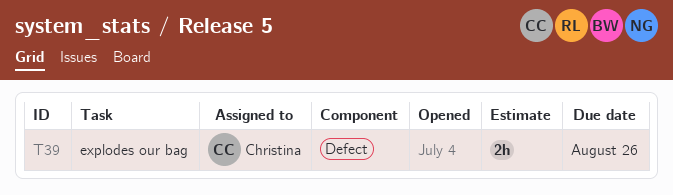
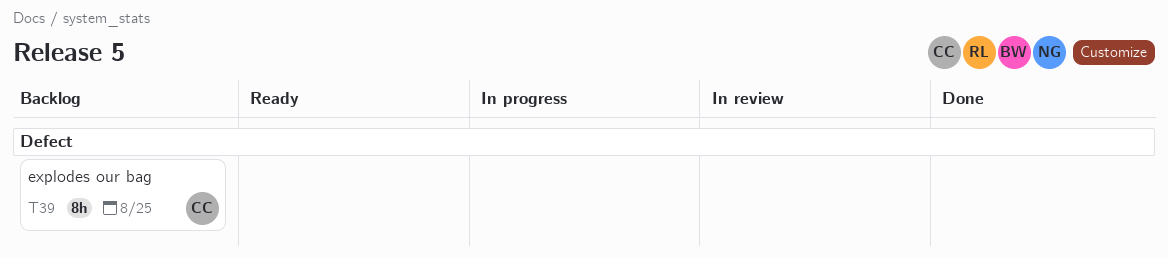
T39, estimate: 2h -> 8h
T39, due: Aug 26 -> Aug 25

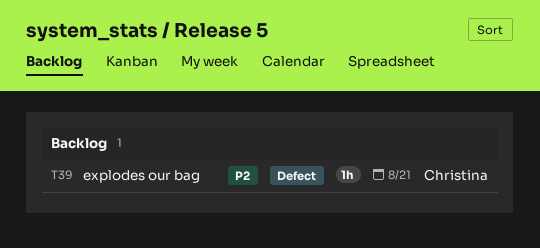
T39, estimate: 8h -> 1h
T39, due: Aug 25 -> Aug 21

